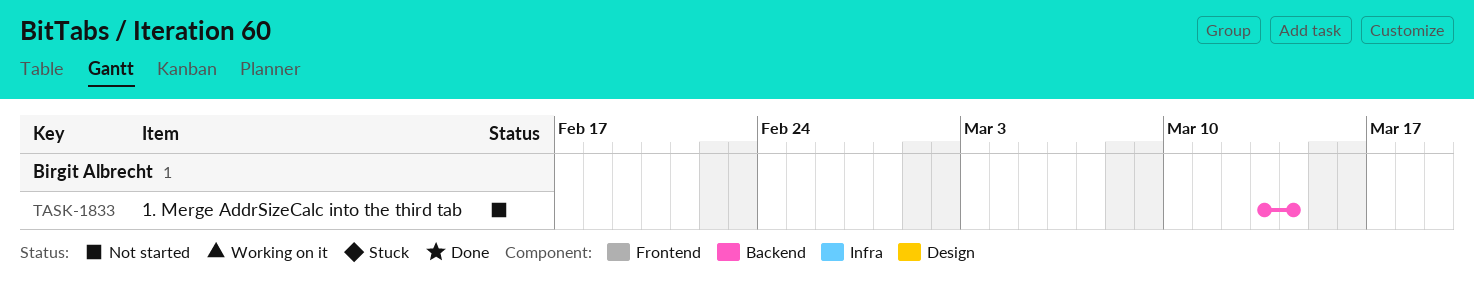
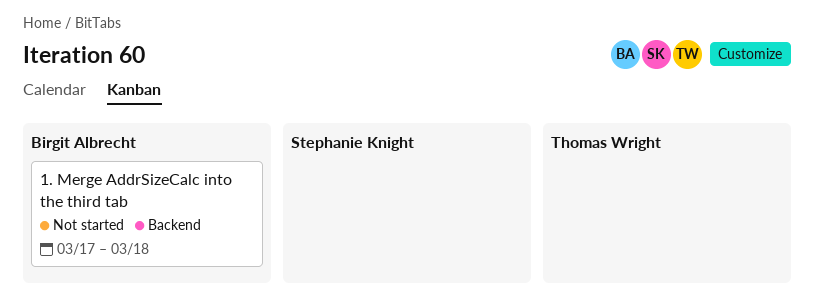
1. Merge AddrSizeCalc into the third tab, start: Mar 13 -> Mar 17
1. Merge AddrSizeCalc into the third tab, due: Mar 14 -> Mar 18

